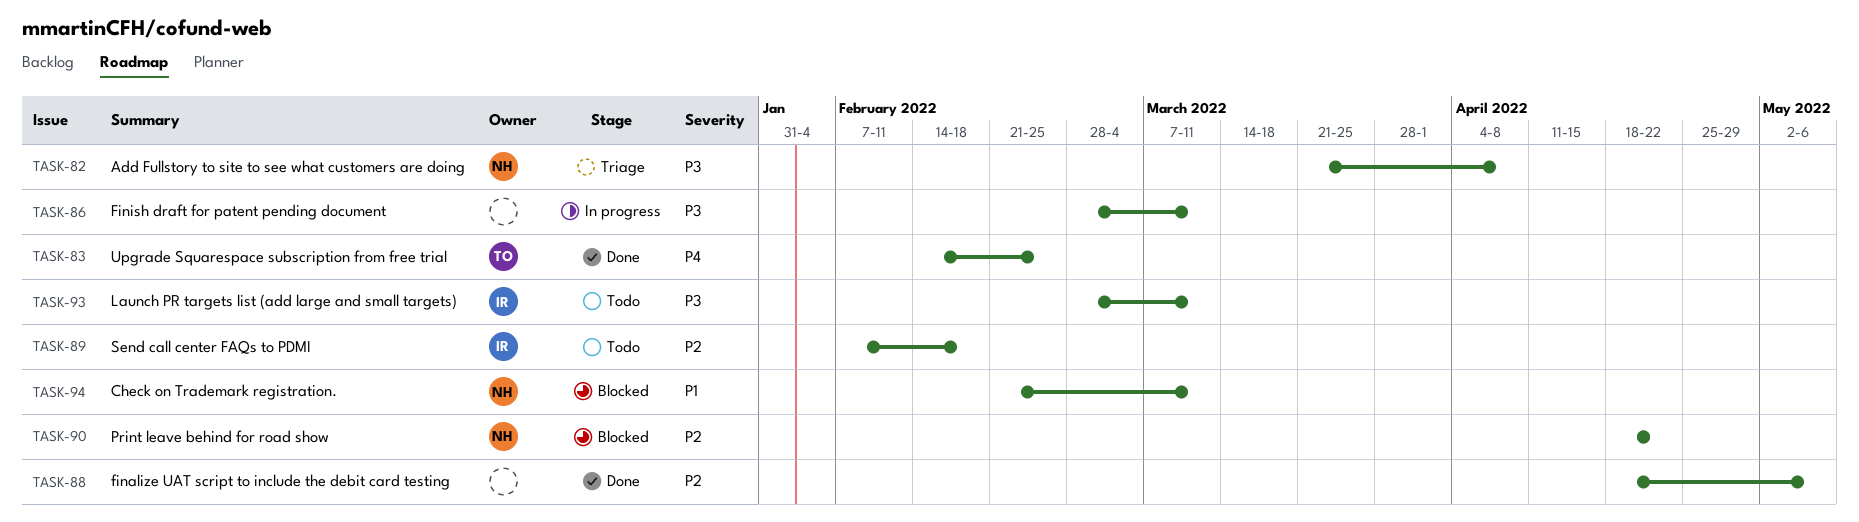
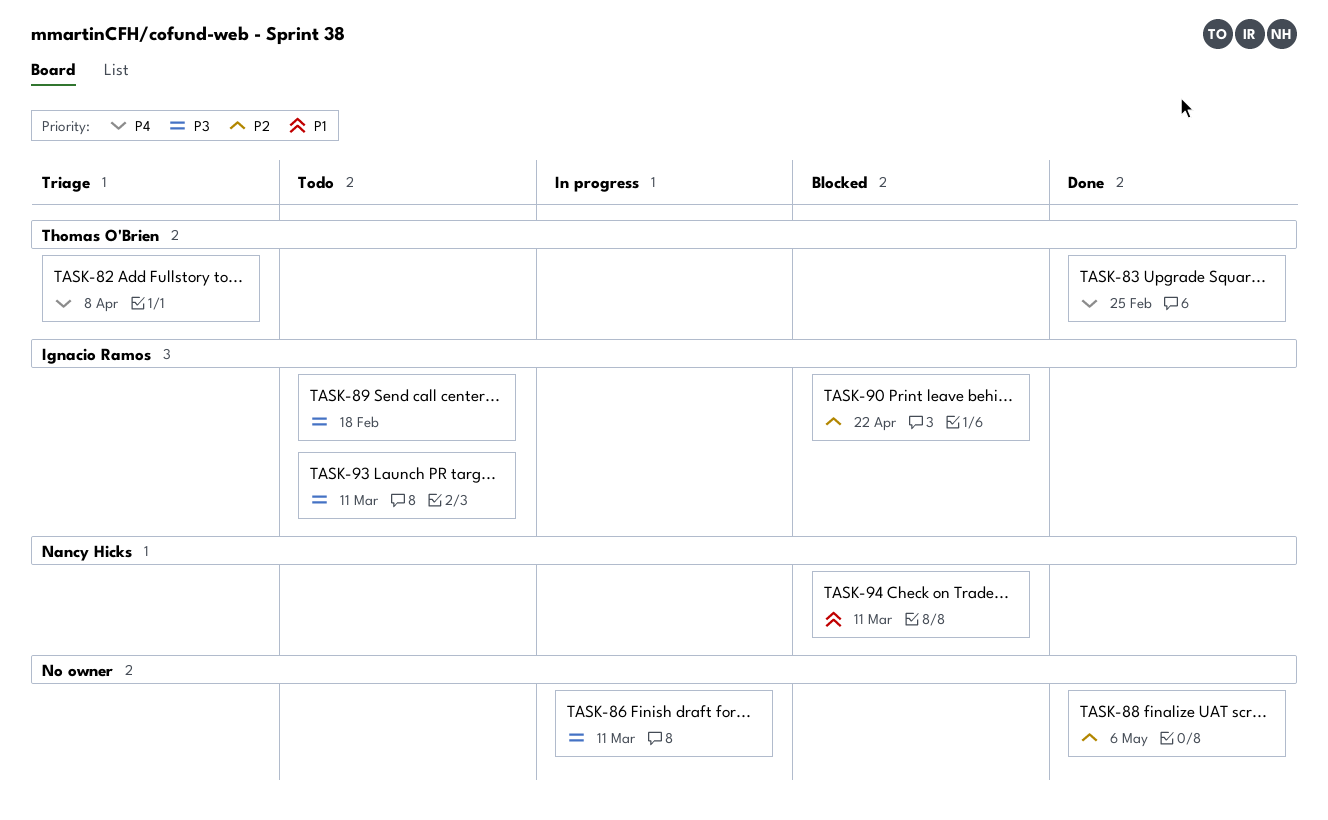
TASK-82, owner: Nancy Hicks -> Thomas O'Brien
TASK-82, priority: P3 -> P4
TASK-89, priority: P2 -> P3
TASK-90, owner: Nancy Hicks -> Ignacio Ramos

